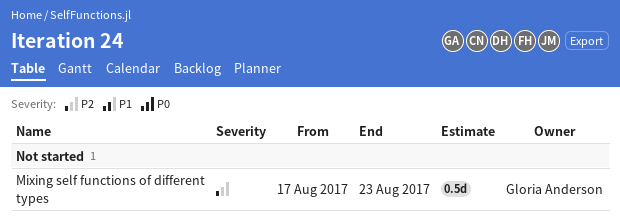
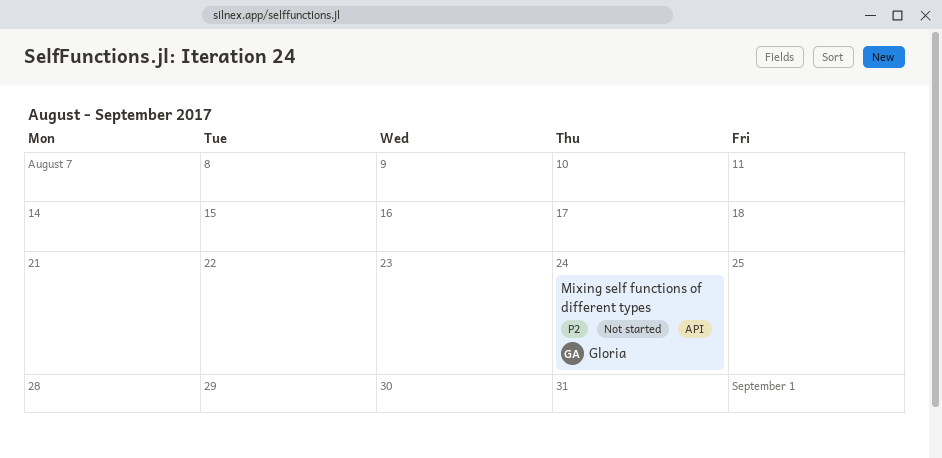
Mixing self functions of different types, due: Aug 23 -> Aug 24

